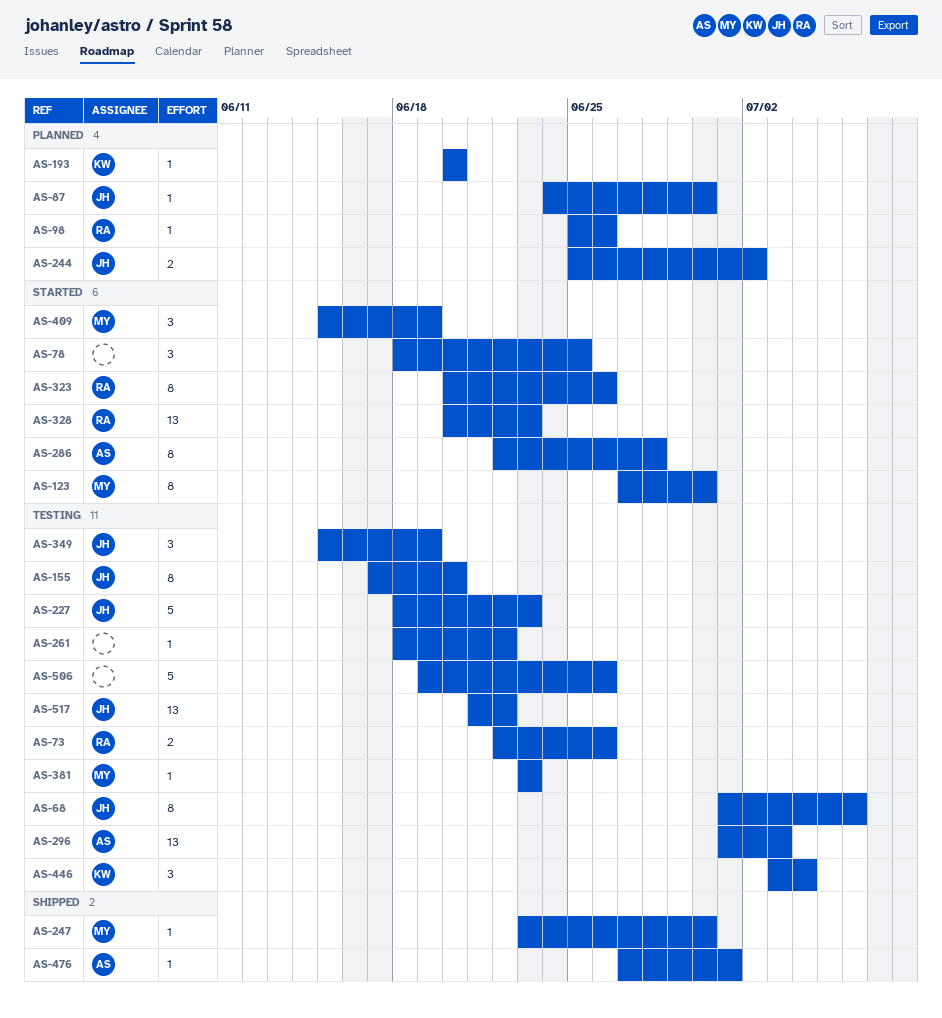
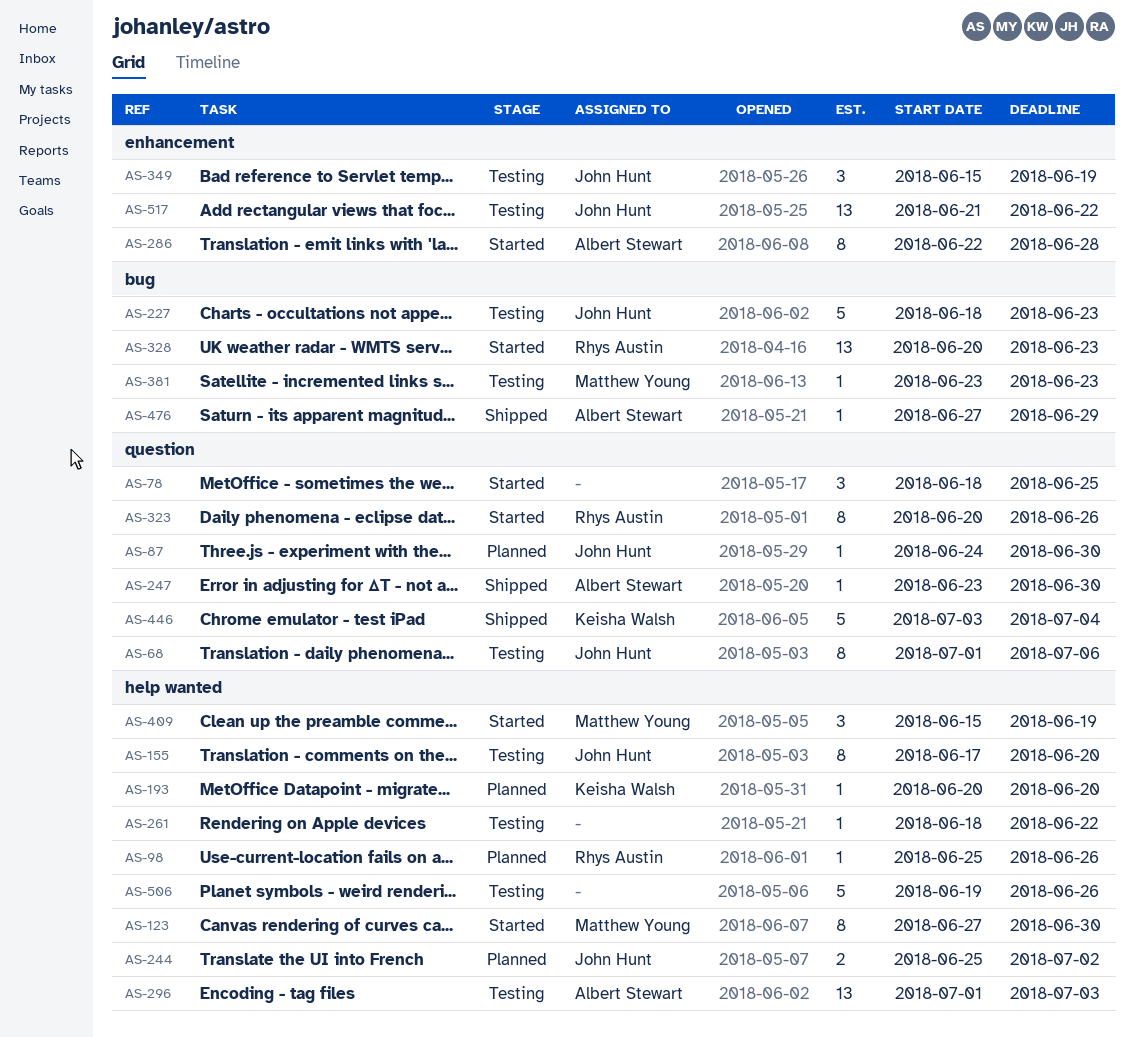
AS-73: present -> none
AS-247, owner: Matthew Young -> Albert Stewart
AS-446, status: Testing -> Shipped
AS-446, estimate: 3 -> 5
AS-476, due: Jul 1 -> Jun 29

